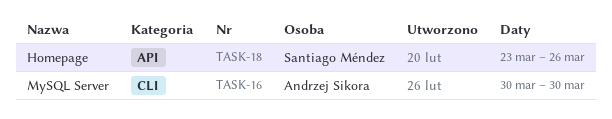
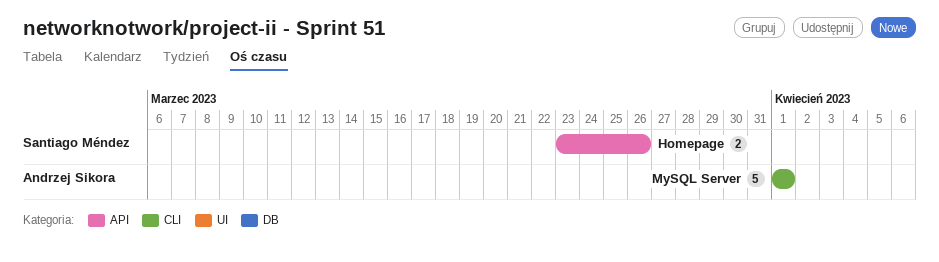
MySQL Server, start: Mar 30 -> Apr 1
MySQL Server, due: Mar 30 -> Apr 1

